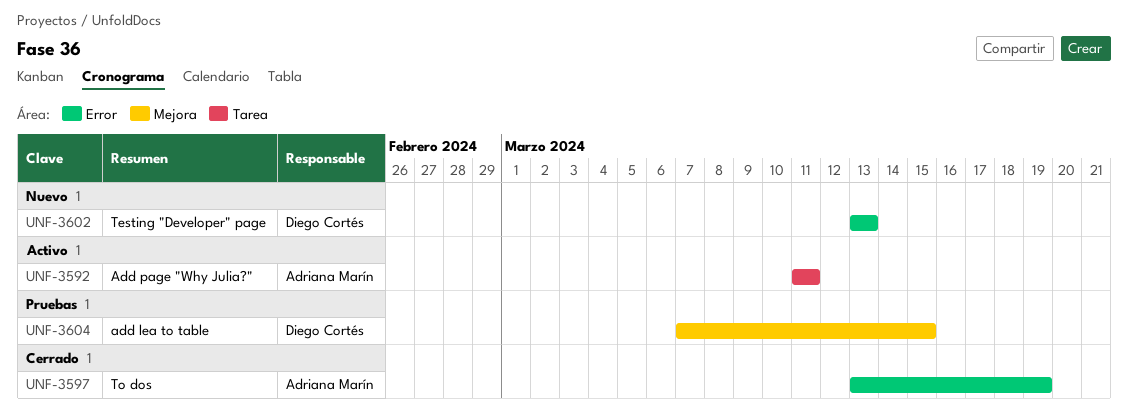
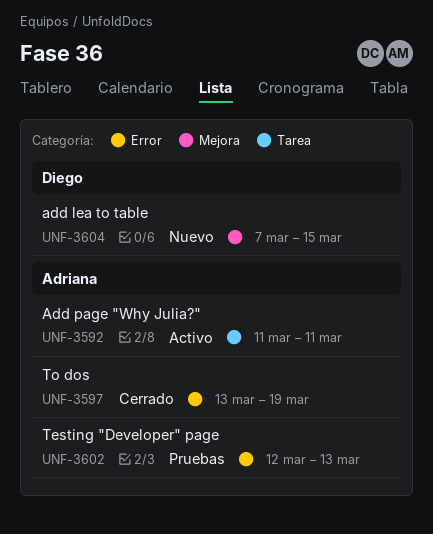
UNF-3602, status: Nuevo -> Pruebas
UNF-3602, owner: Diego Cortés -> Adriana Marín
UNF-3602, start: Mar 13 -> Mar 12
UNF-3604, status: Pruebas -> Nuevo

